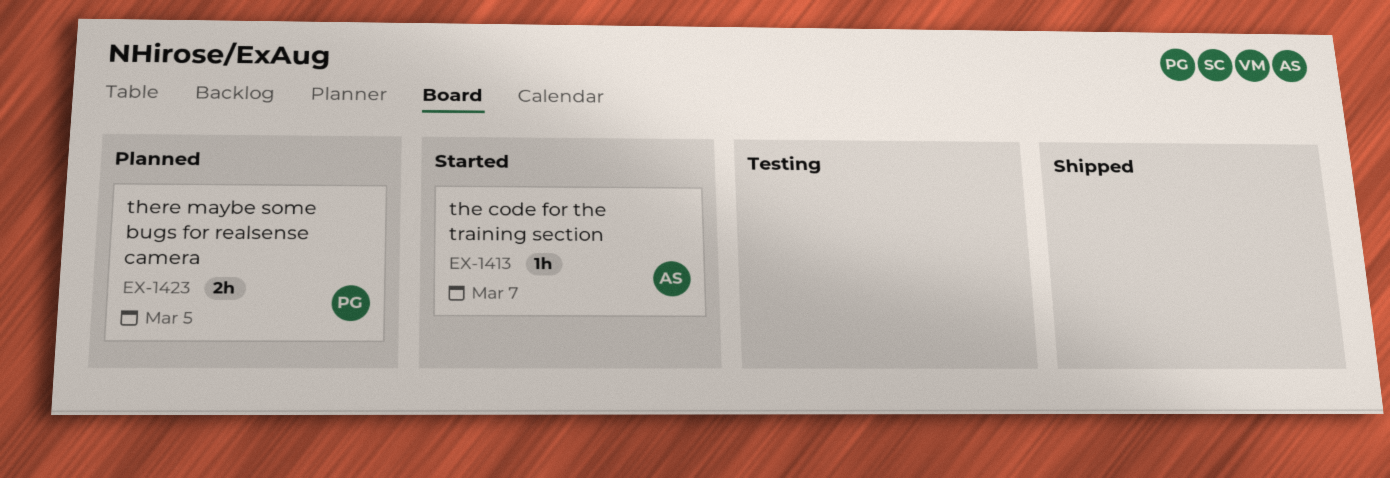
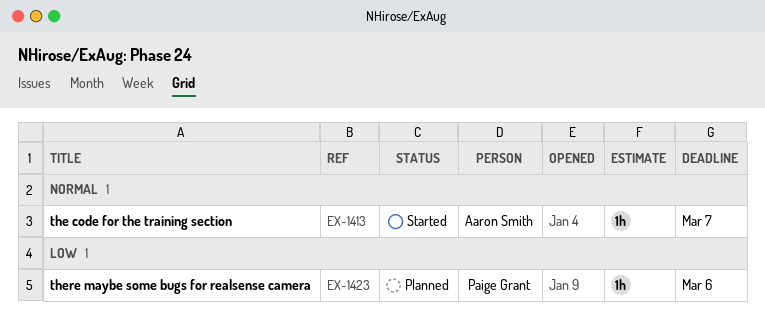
EX-1423, estimate: 2h -> 1h
EX-1423, due: Mar 5 -> Mar 6

